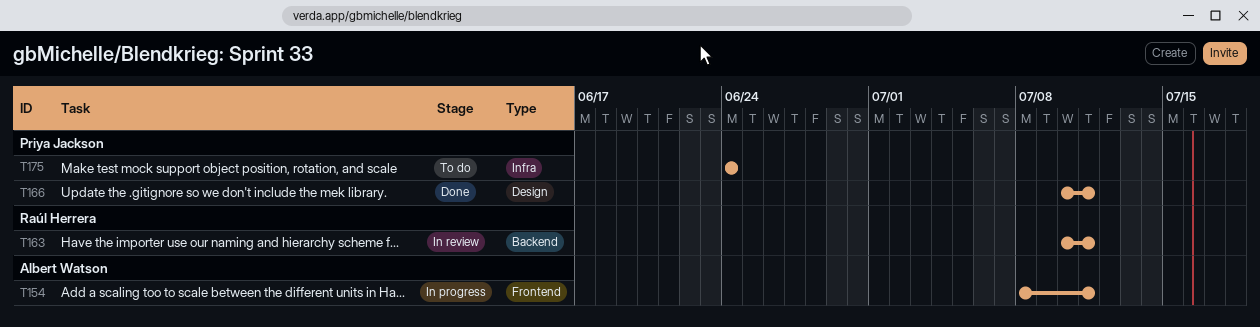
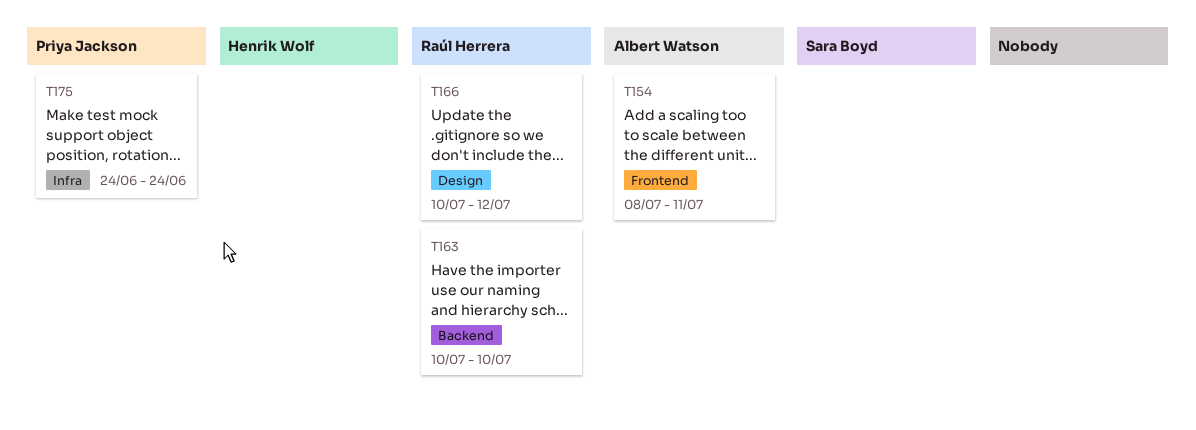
T163, due: Jul 11 -> Jul 10
T166, owner: Priya Jackson -> Raúl Herrera
T166, due: Jul 11 -> Jul 12

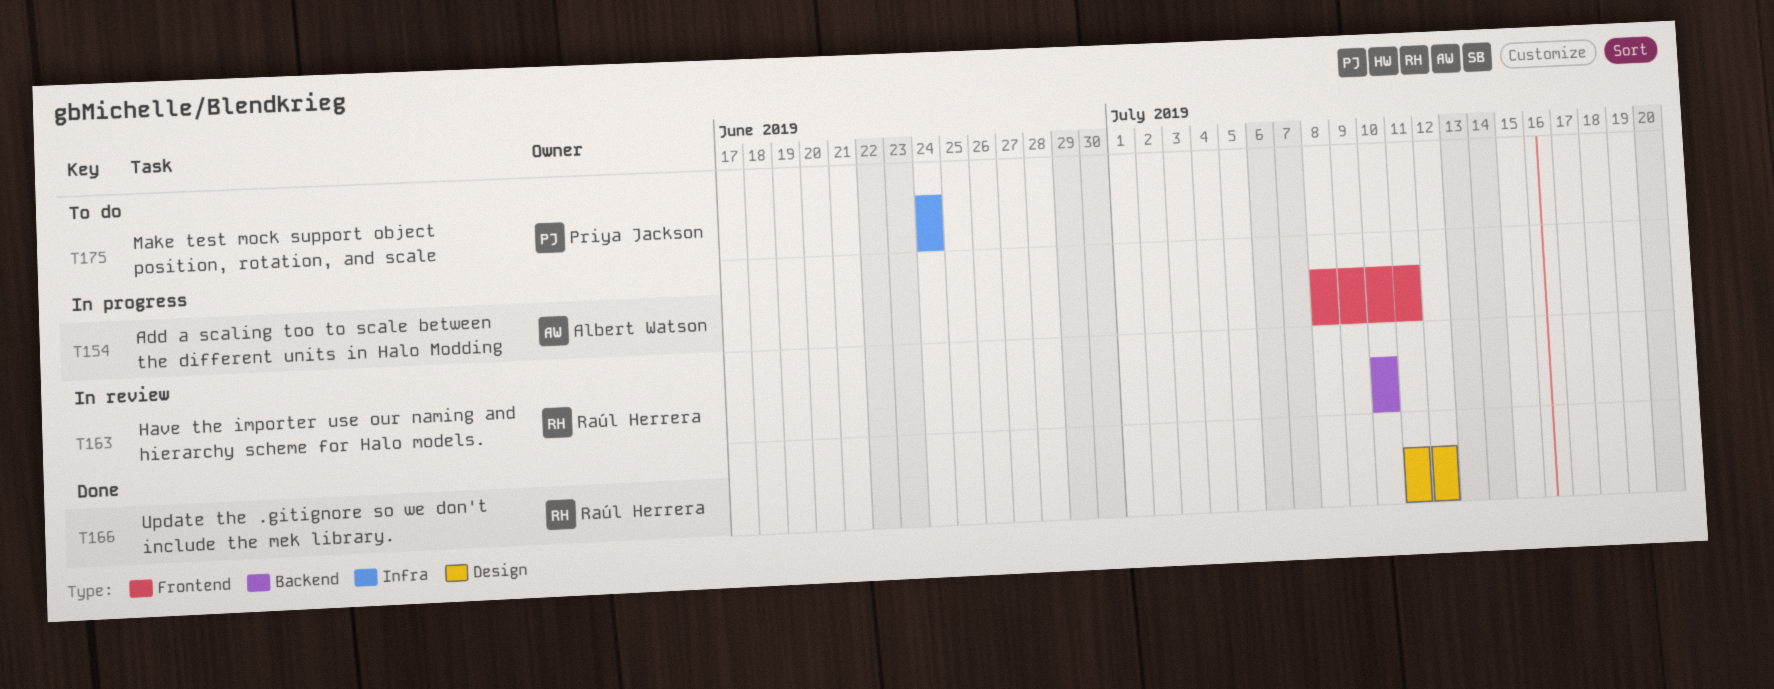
T166, start: Jul 10 -> Jul 11

